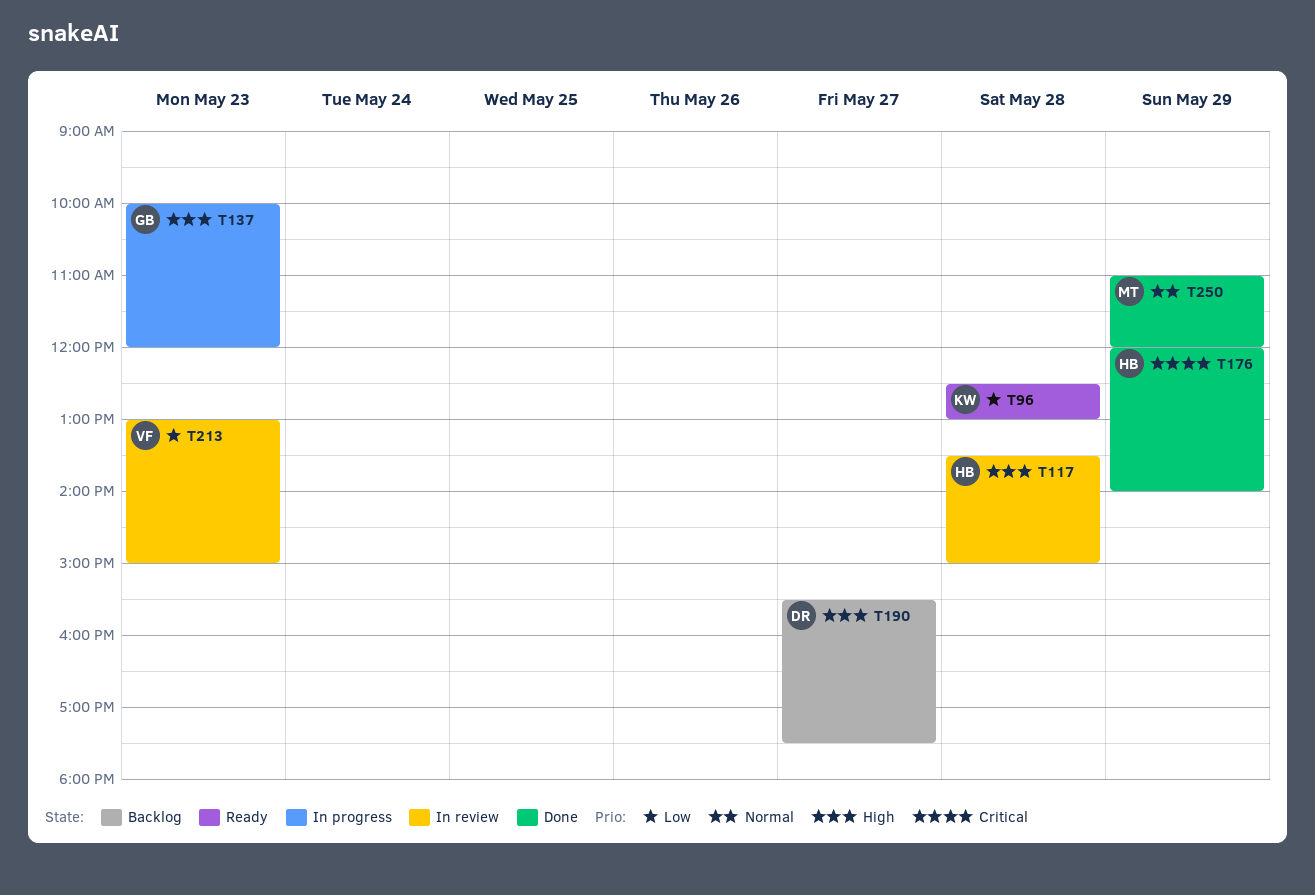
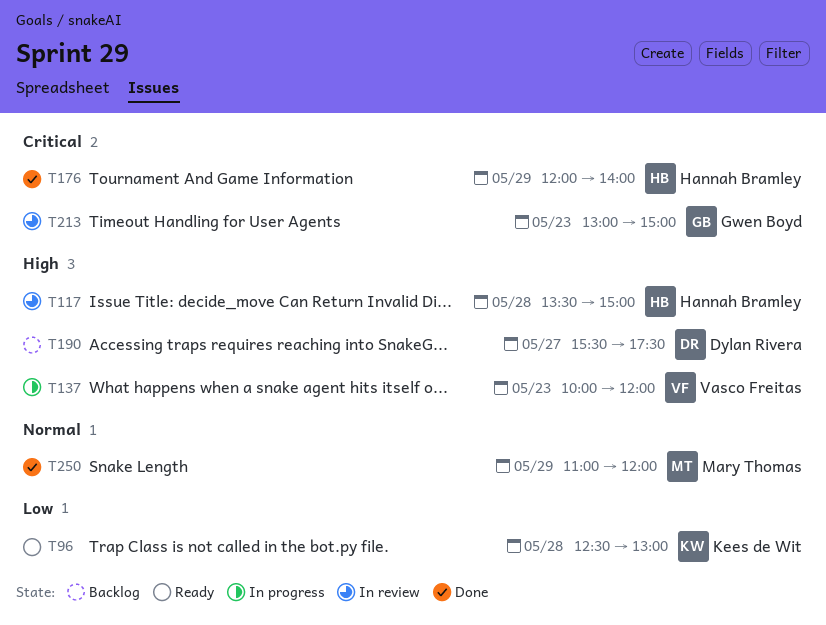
T137, owner: Gwen Boyd -> Vasco Freitas
T213, owner: Vasco Freitas -> Gwen Boyd
T213, priority: Low -> Critical

